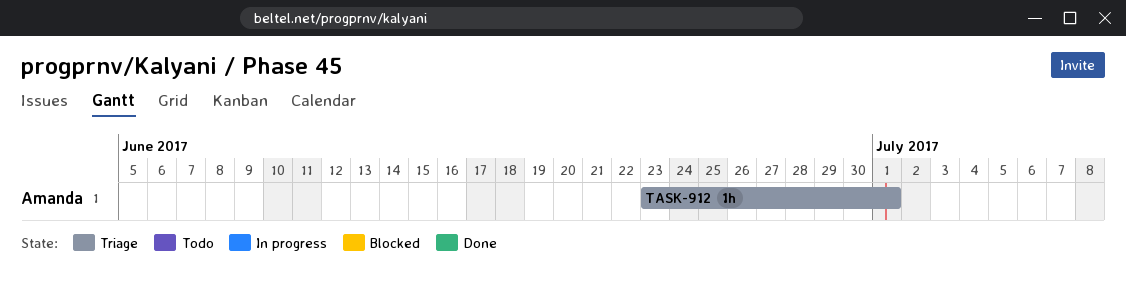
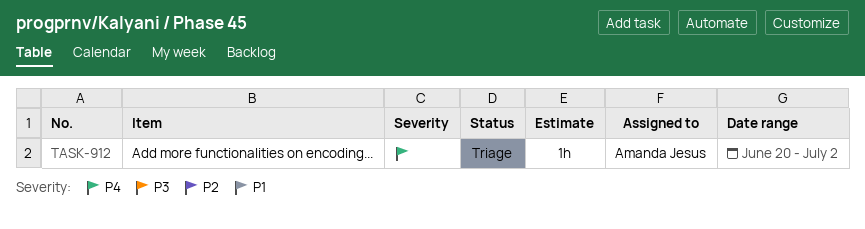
TASK-912, start: Jun 23 -> Jun 20
TASK-912, due: Jul 1 -> Jul 2

